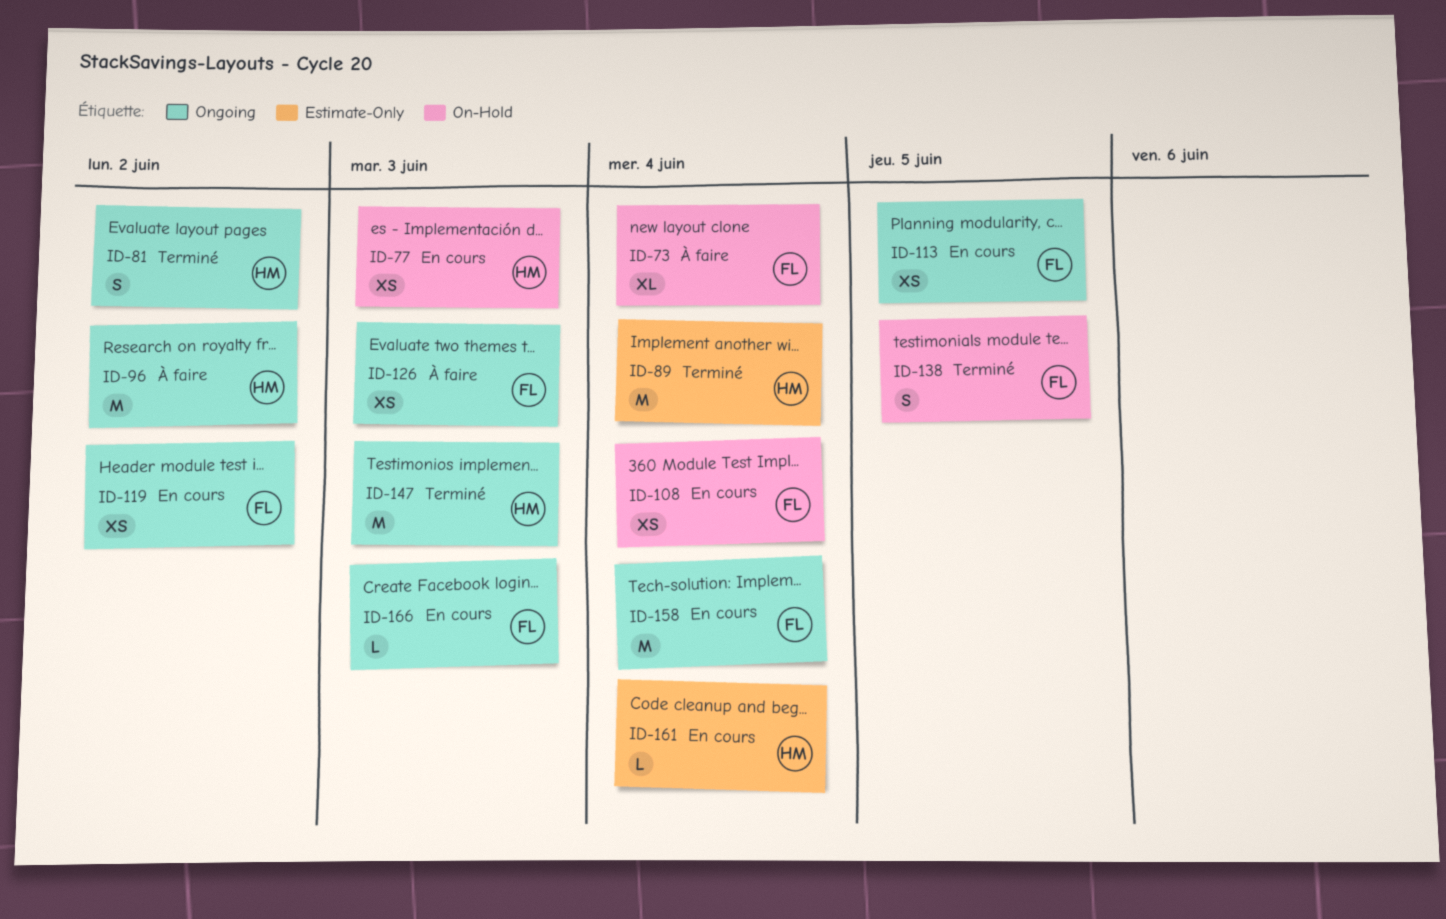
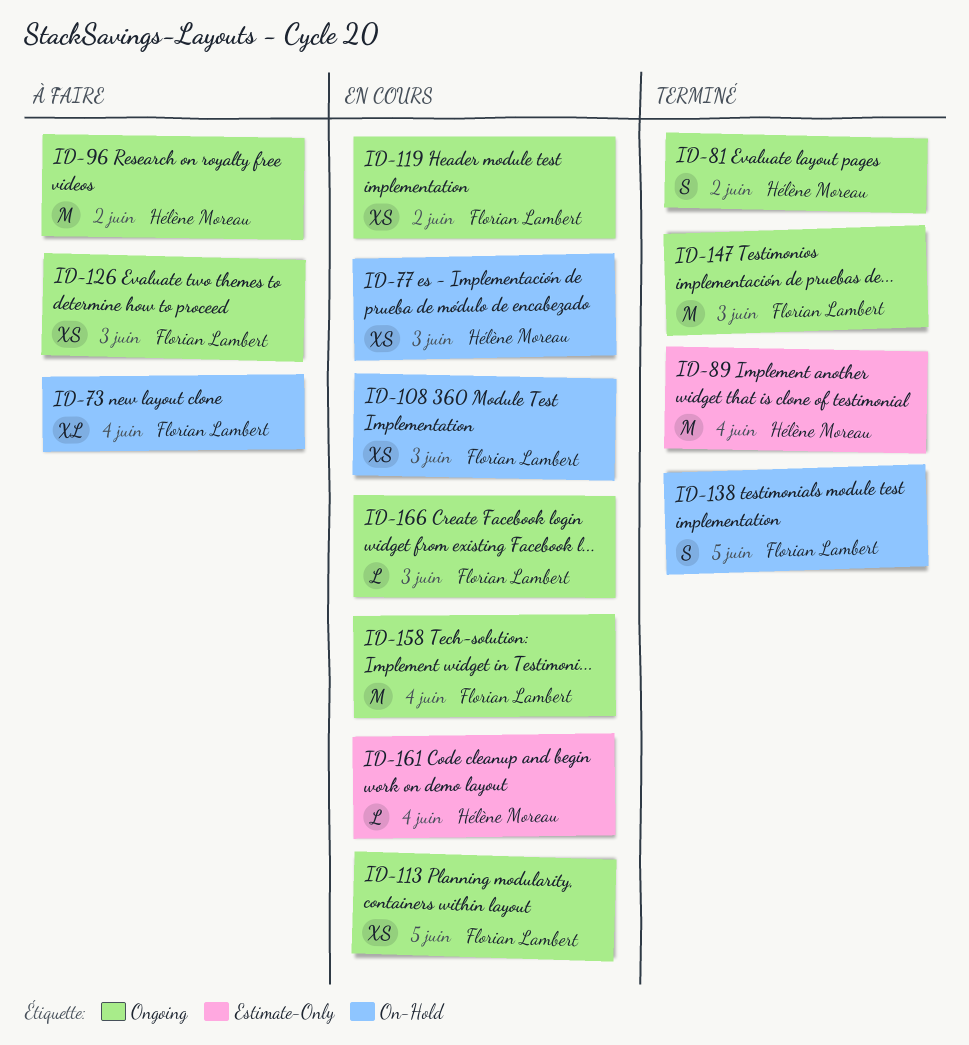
ID-108, due: Jun 4 -> Jun 3
ID-147, owner: Hélène Moreau -> Florian Lambert

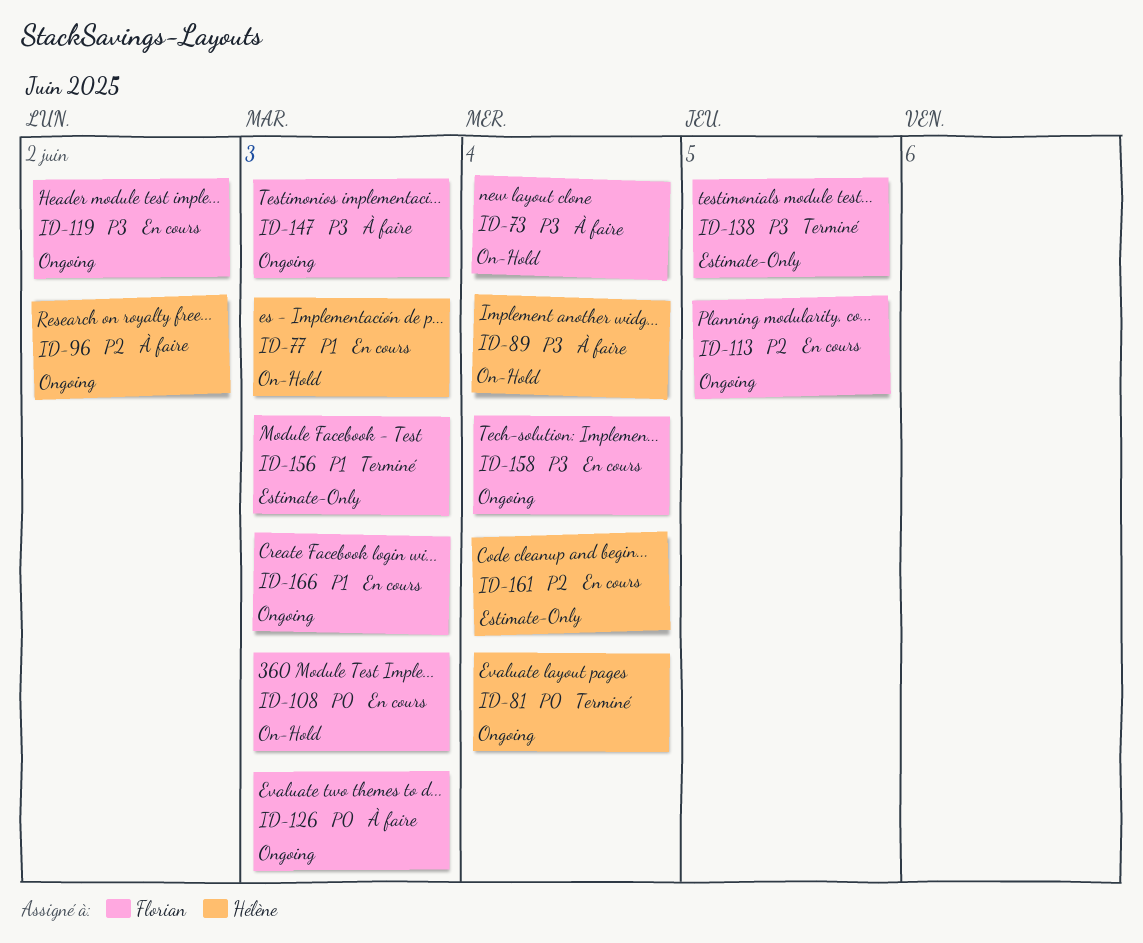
ID-81, due: Jun 2 -> Jun 4
ID-89, status: Terminé -> À faire
ID-89, label: Estimate-Only -> On-Hold
ID-138, label: On-Hold -> Estimate-Only
ID-147, status: Terminé -> À faire
ID-156: none -> present

